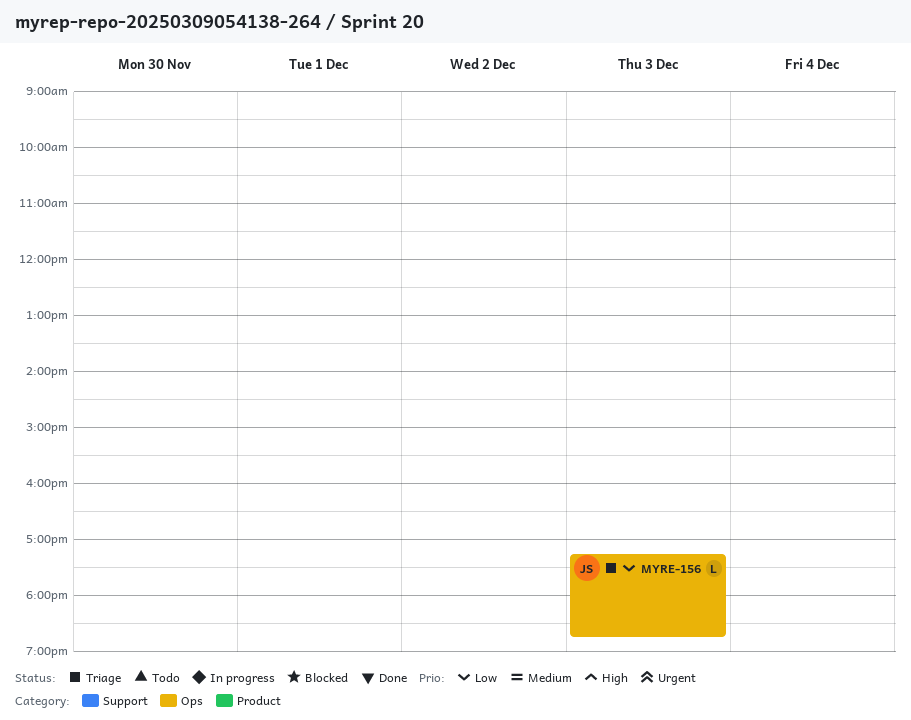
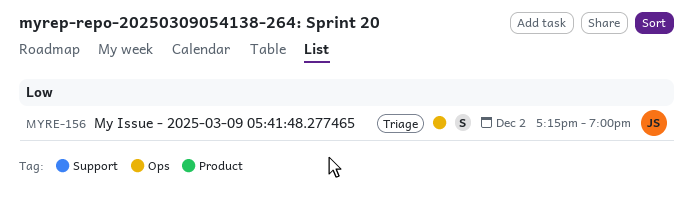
MYRE-156, estimate: L -> S
MYRE-156, day: Dec 3 -> Dec 2
MYRE-156, ends: 18:45 -> 19:00

